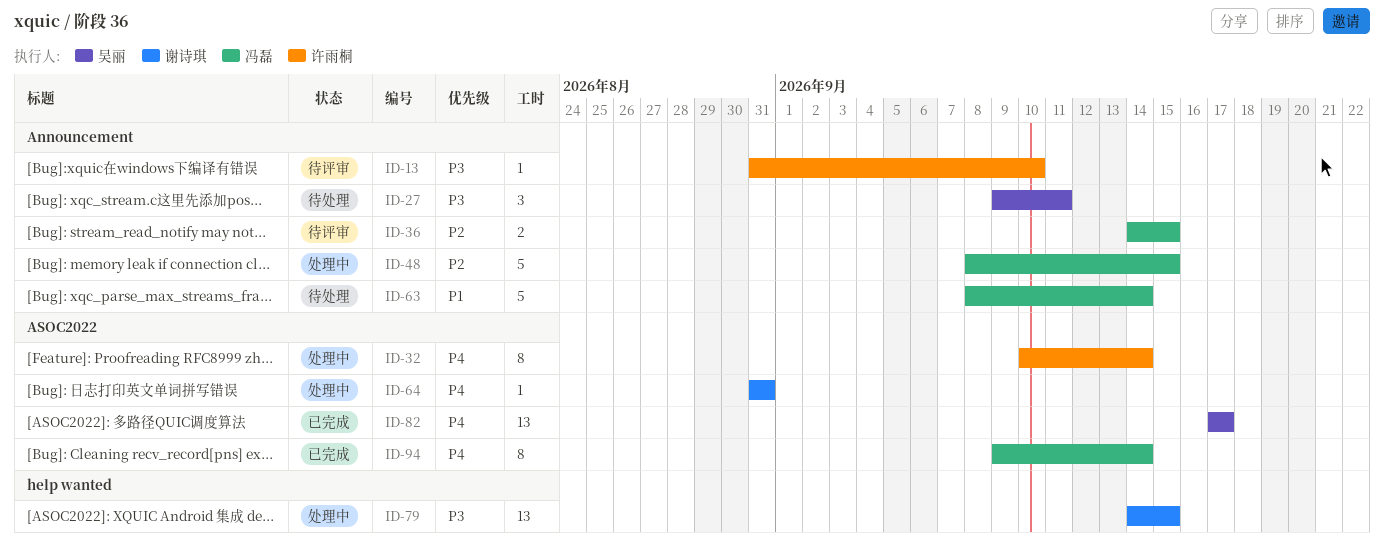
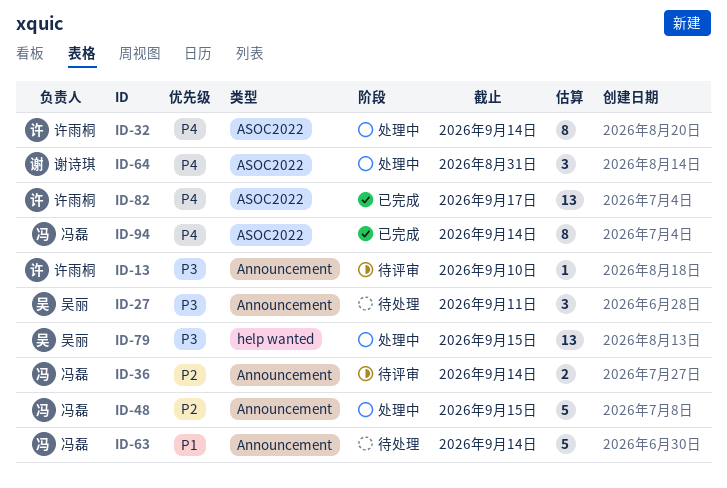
ID-36, due: Sep 15 -> Sep 14
ID-64, estimate: 1 -> 3
ID-79, owner: 谢诗琪 -> 吴丽
ID-82, owner: 吴丽 -> 许雨桐

